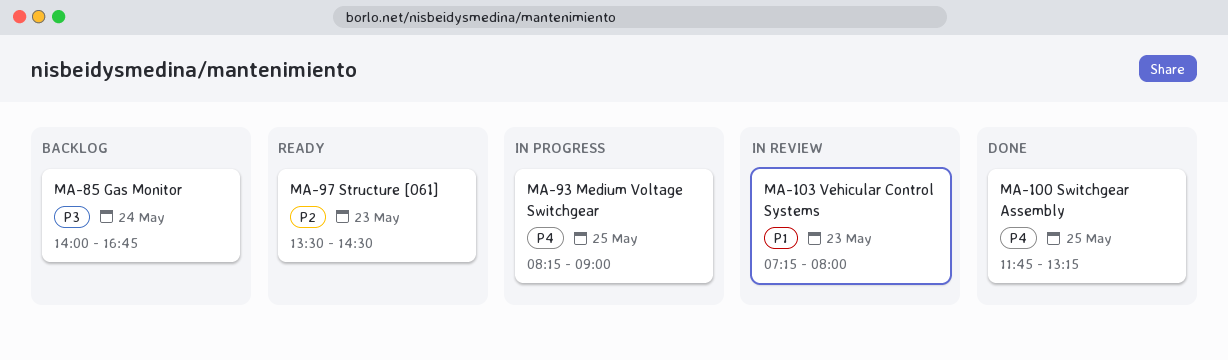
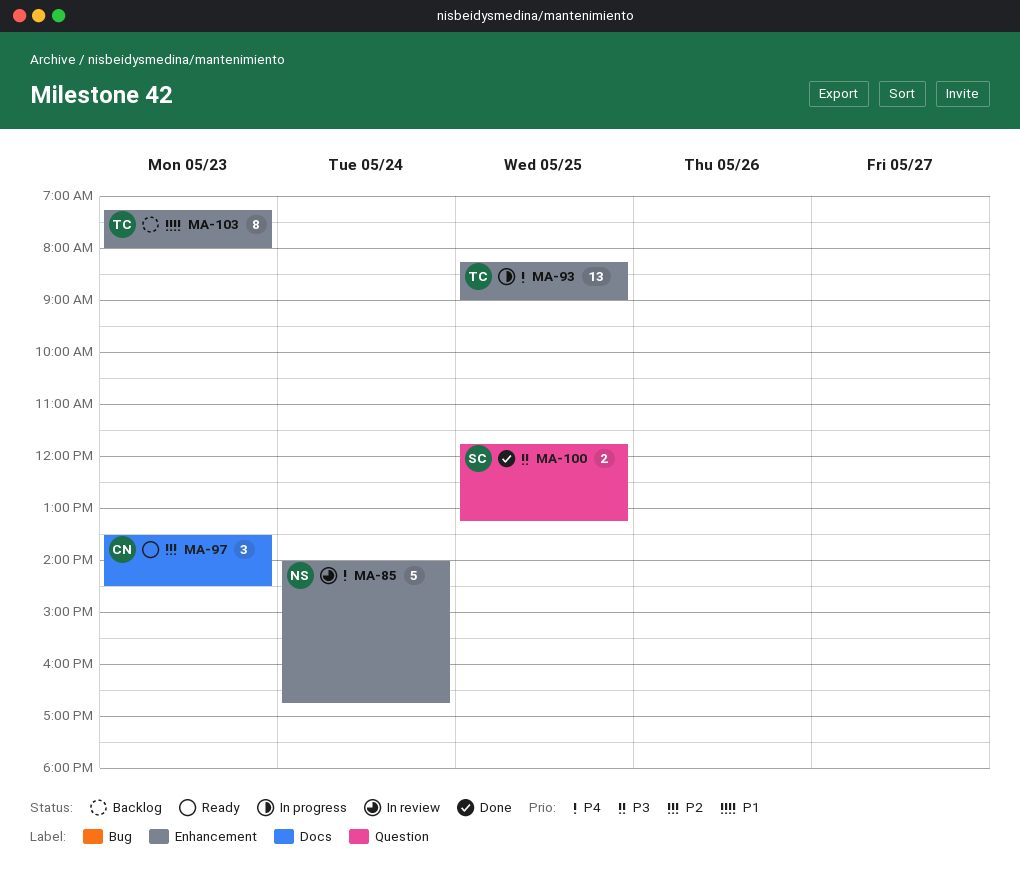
MA-85, status: Backlog -> In review
MA-85, priority: P3 -> P4
MA-100, priority: P4 -> P3
MA-103, status: In review -> Backlog

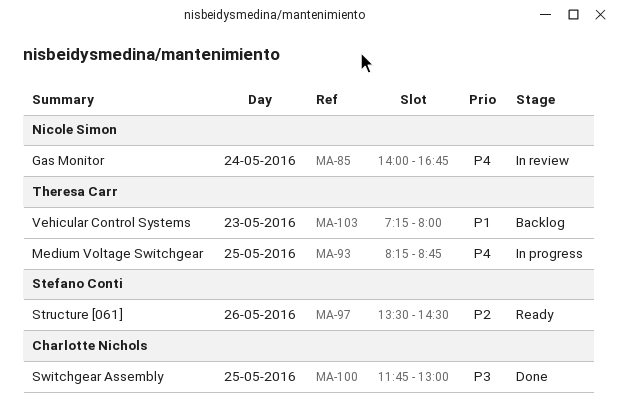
MA-93, ends: 09:00 -> 08:45
MA-97, owner: Charlotte Nichols -> Stefano Conti
MA-97, day: May 23 -> May 26
MA-100, owner: Stefano Conti -> Charlotte Nichols
MA-100, ends: 13:15 -> 13:00

